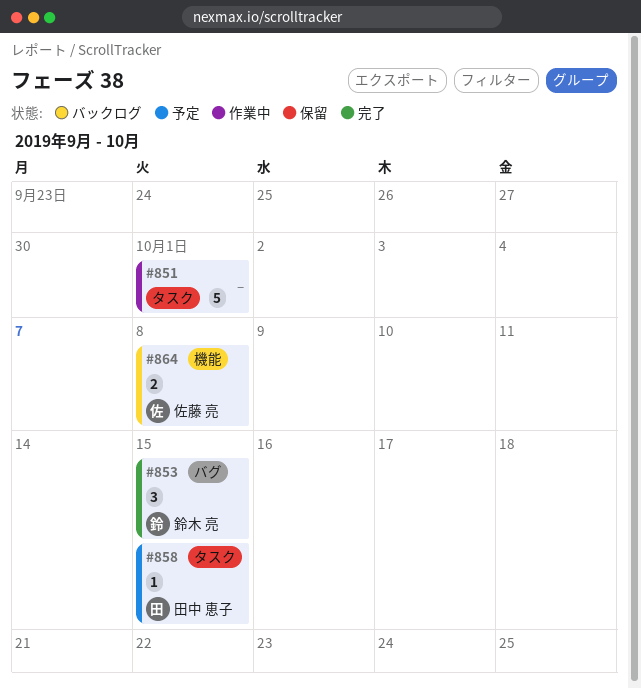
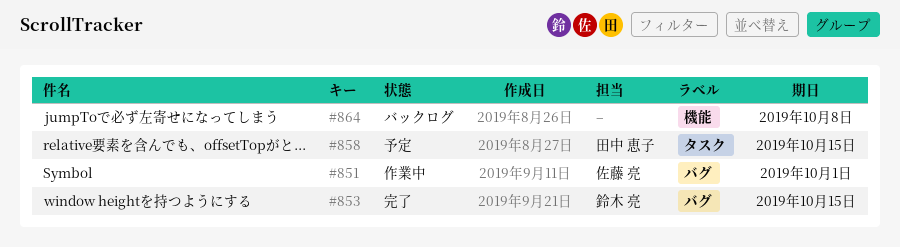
#851, owner: none -> 佐藤 亮
#851, label: タスク -> バグ
#864, owner: 佐藤 亮 -> none

